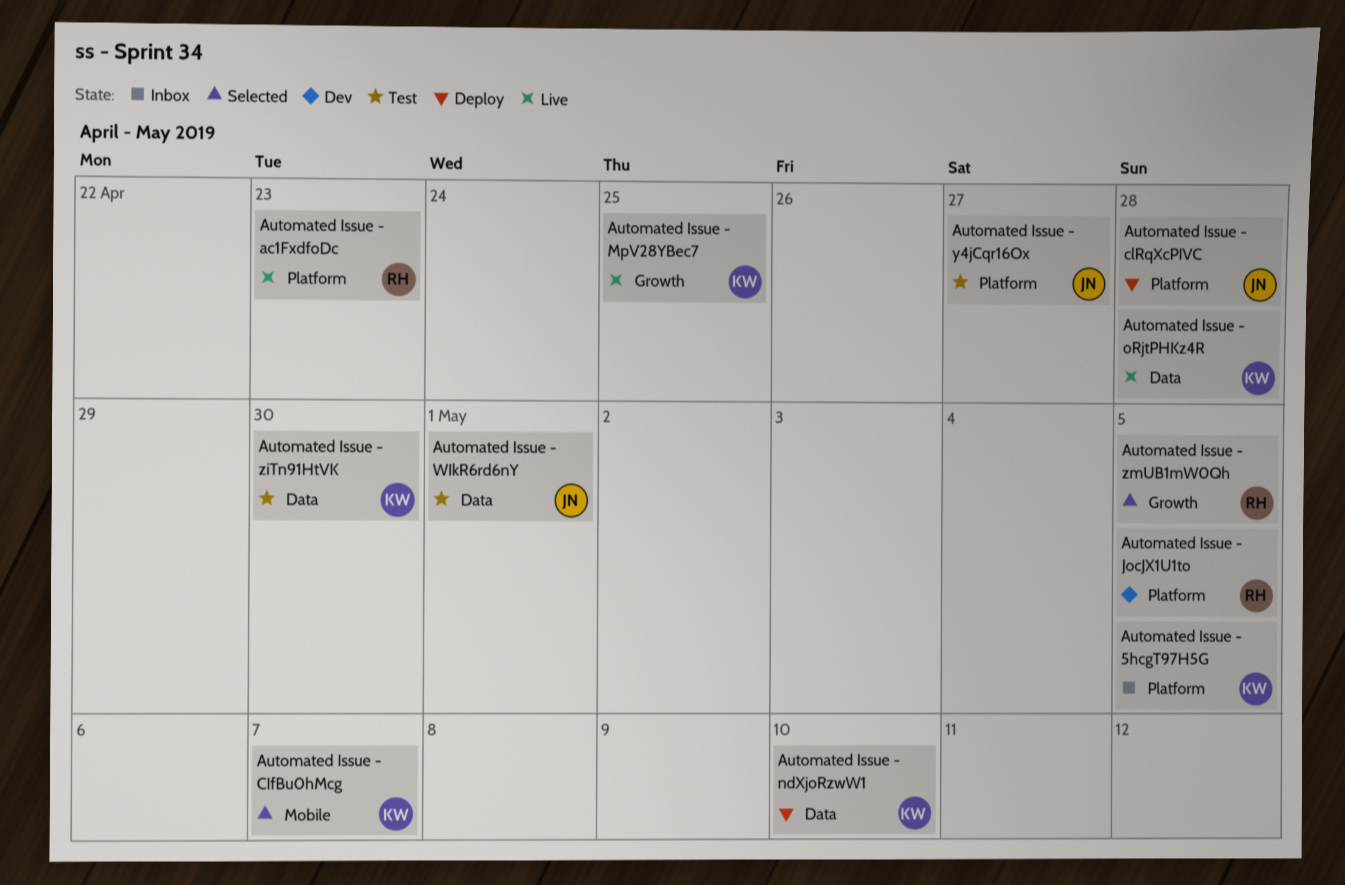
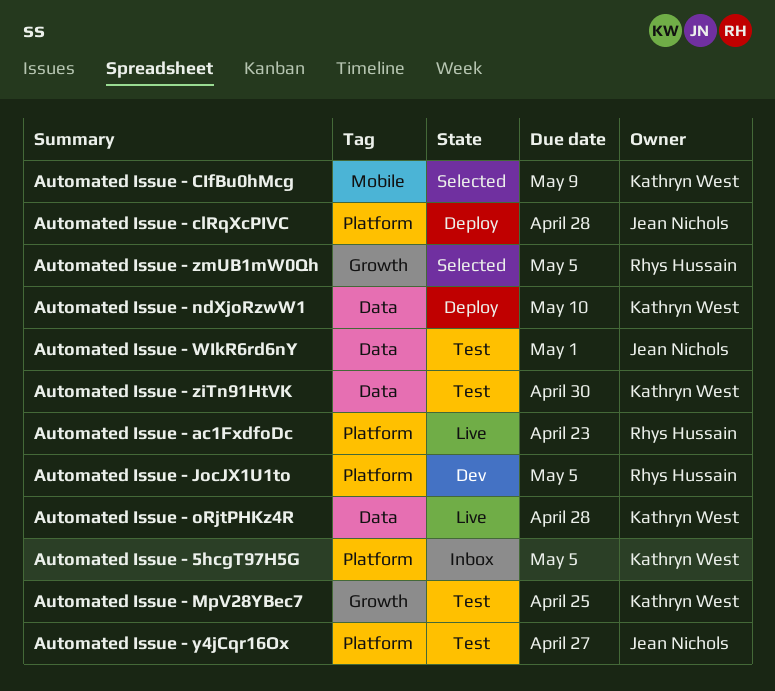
Automated Issue - CIfBu0hMcg, due: May 7 -> May 9
Automated Issue - MpV28YBec7, status: Live -> Test

